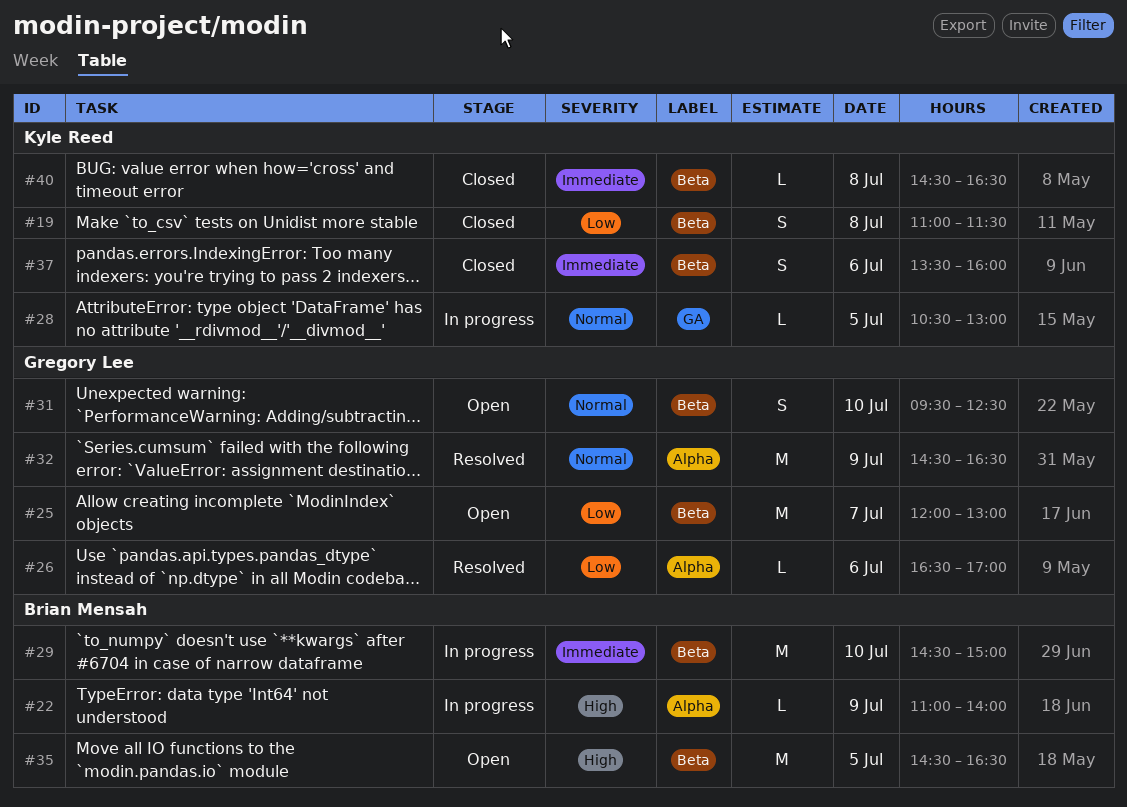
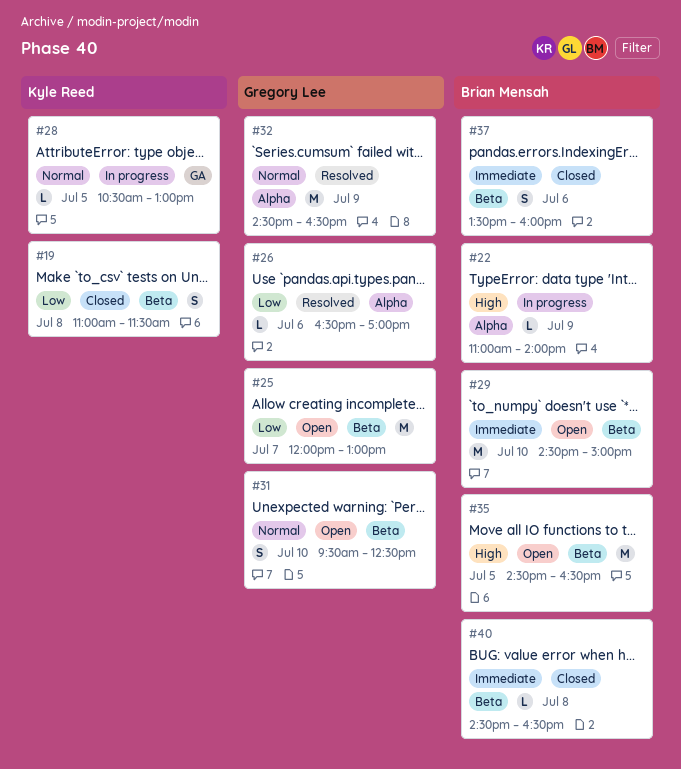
#29, status: In progress -> Open
#37, owner: Kyle Reed -> Brian Mensah
#40, owner: Kyle Reed -> Brian Mensah

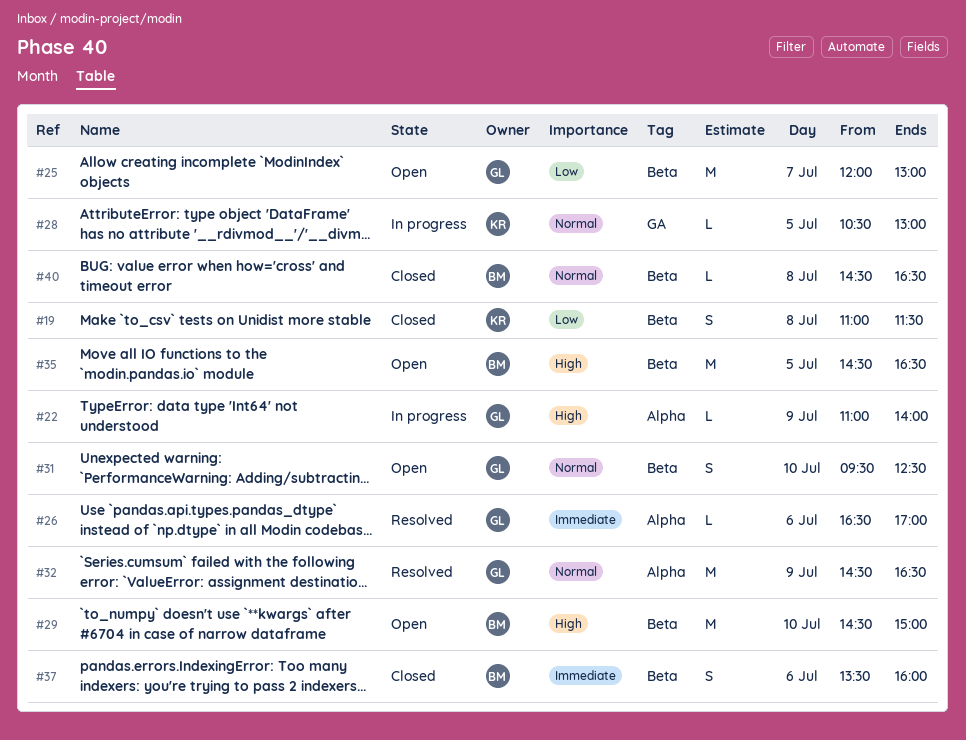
#22, owner: Brian Mensah -> Gregory Lee
#26, priority: Low -> Immediate
#29, priority: Immediate -> High
#40, priority: Immediate -> Normal

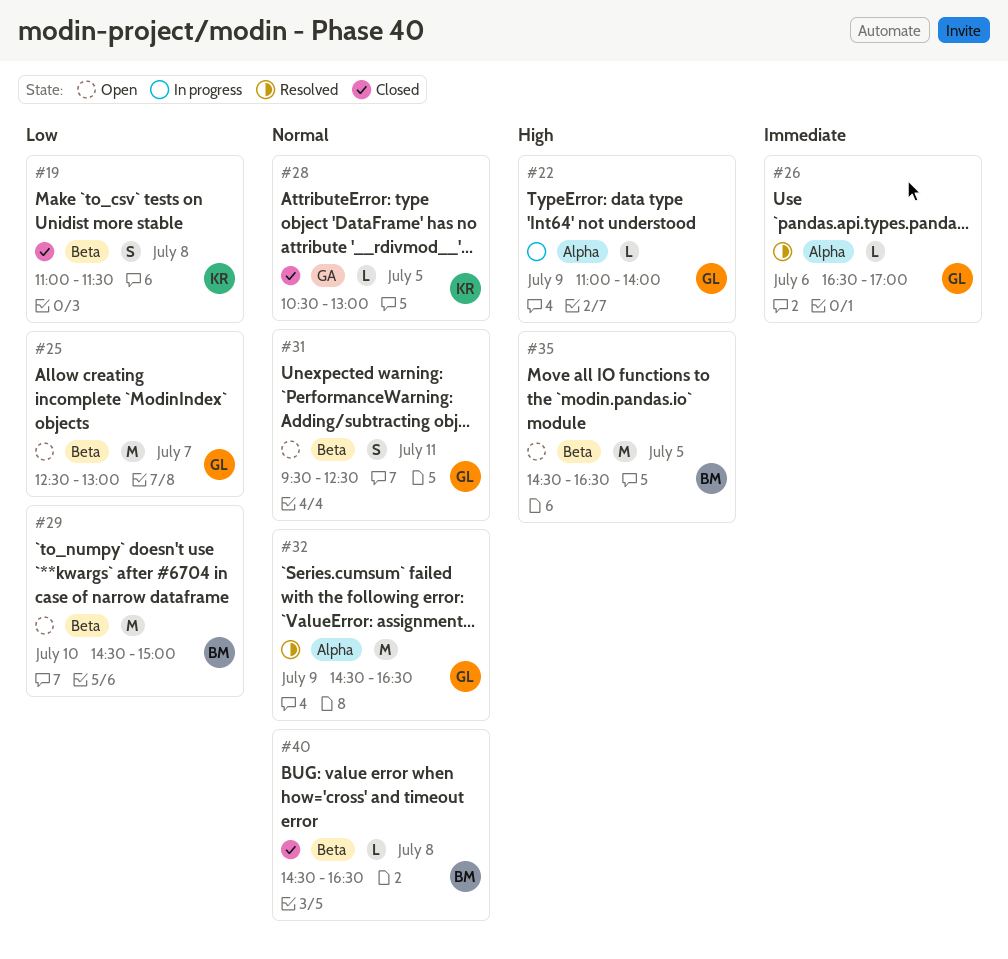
#25, begins: 12:00 -> 12:30
#28, status: In progress -> Closed
#29, priority: High -> Low
#31, day: Jul 10 -> Jul 11
#37: present -> none

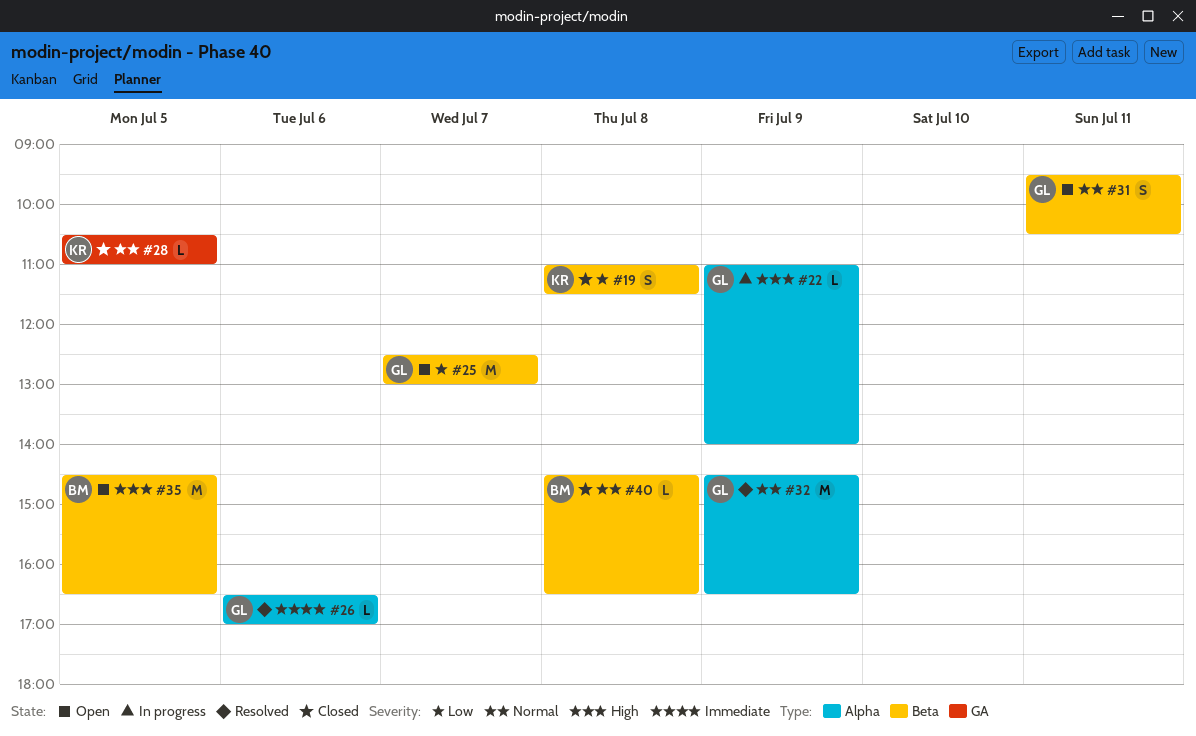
#28, ends: 13:00 -> 11:00
#29: present -> none
#31, ends: 12:30 -> 10:30

